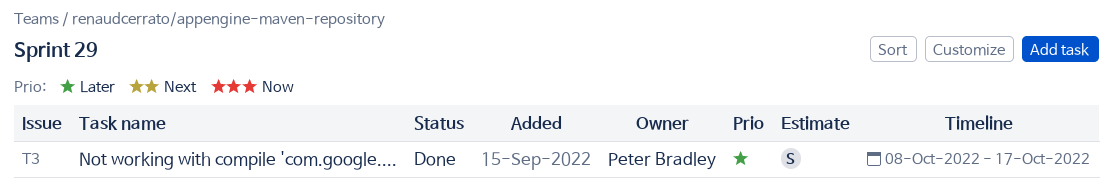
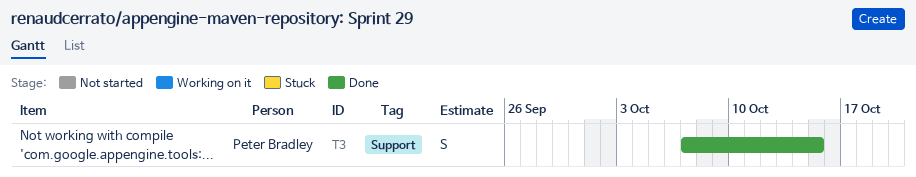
T3, start: Oct 8 -> Oct 7
T3, due: Oct 17 -> Oct 15

